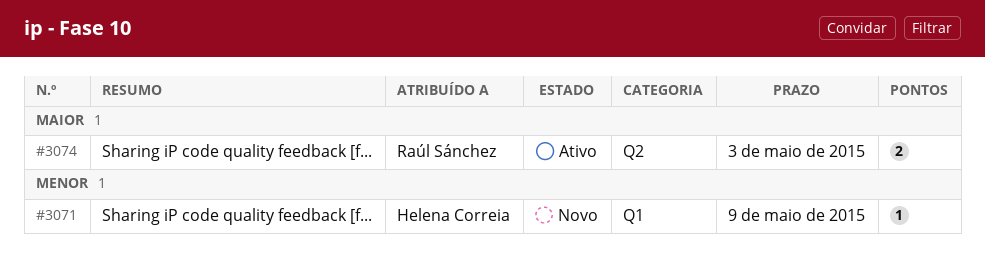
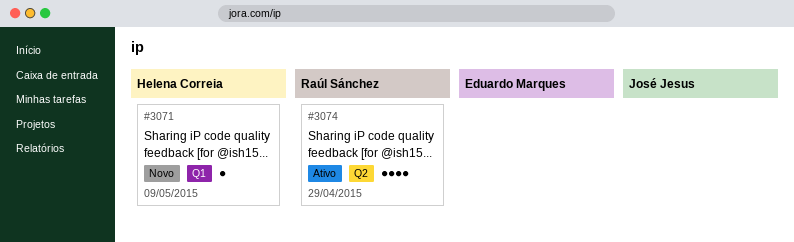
#3074, estimate: 2 -> 4
#3074, due: May 3 -> Apr 29

